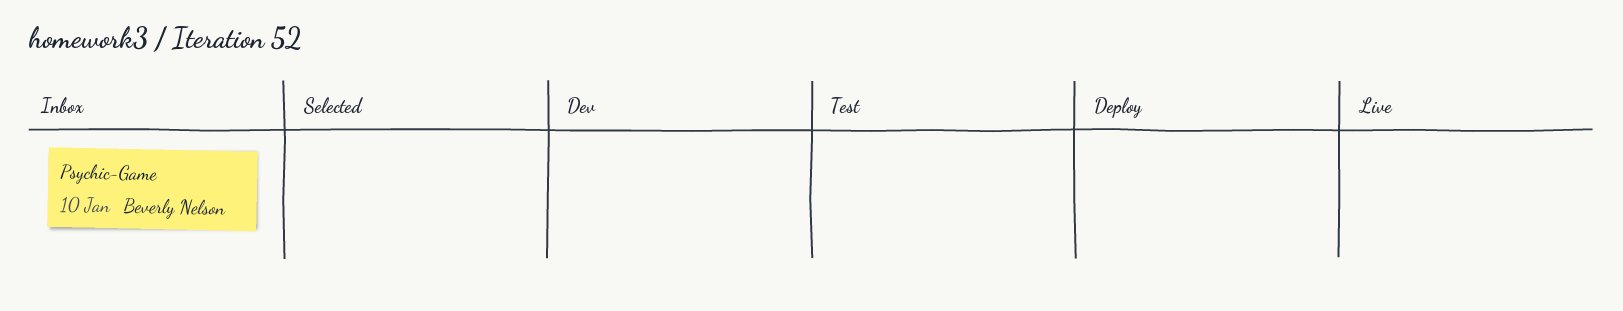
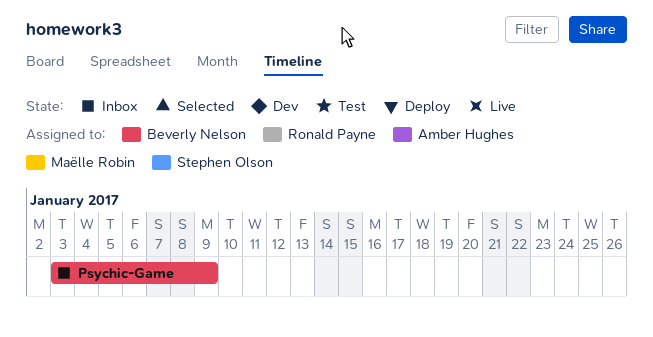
Psychic-Game, due: Jan 10 -> Jan 9

